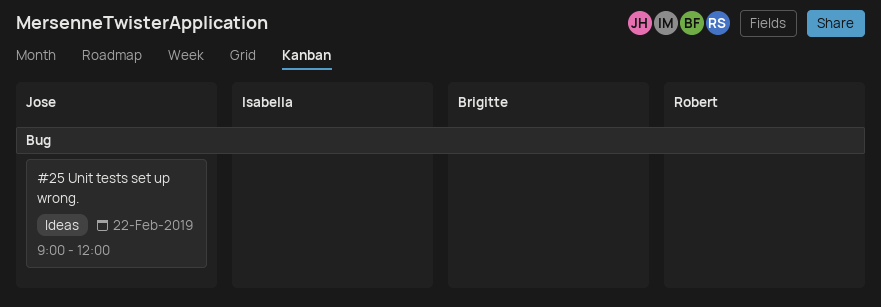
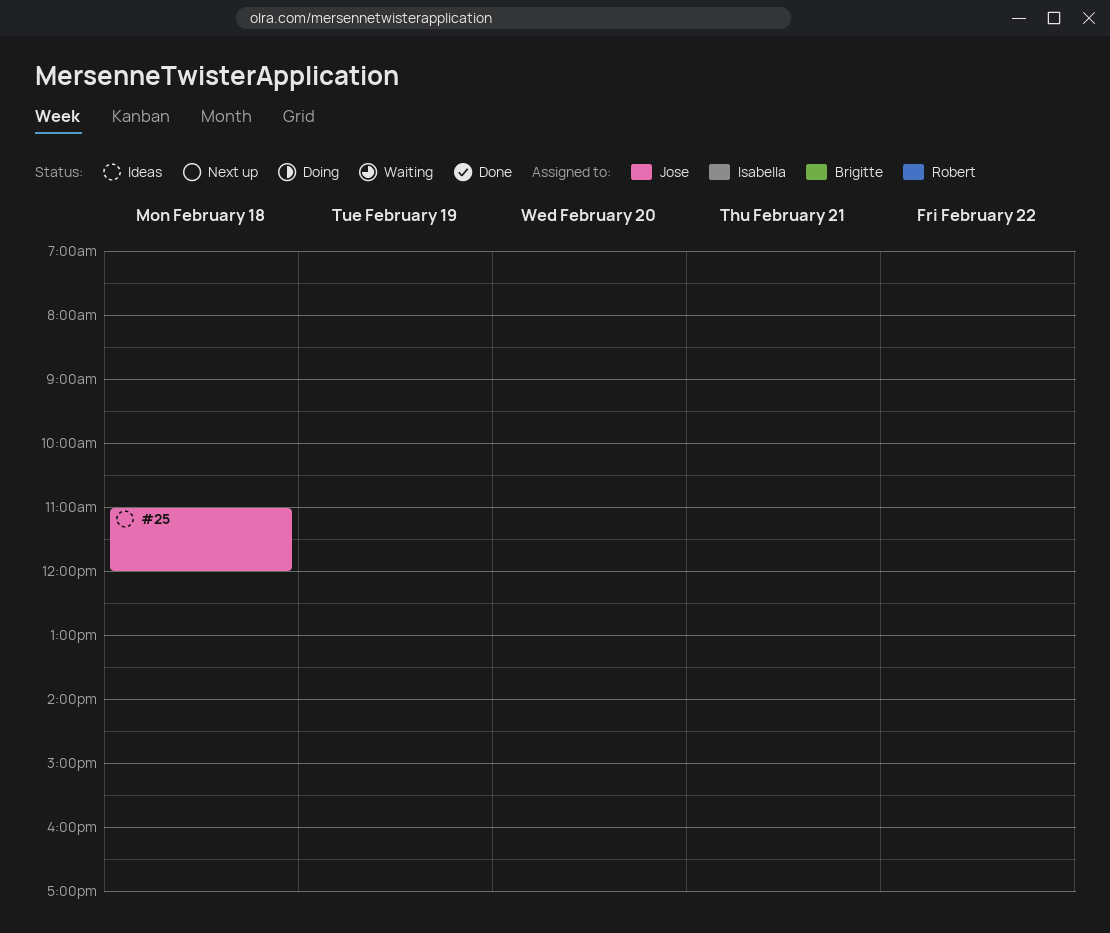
#25, day: Feb 22 -> Feb 18
#25, begins: 09:00 -> 11:00

